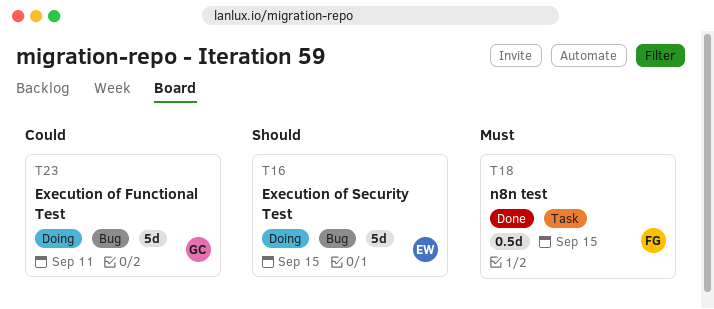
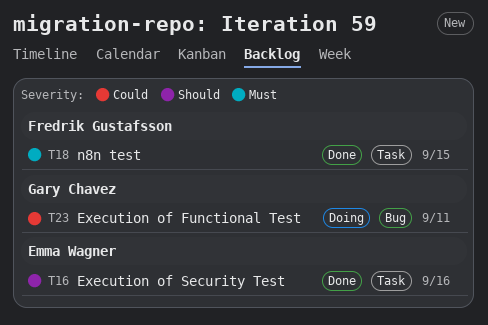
T16, status: Doing -> Done
T16, label: Bug -> Task
T16, due: Sep 15 -> Sep 16

